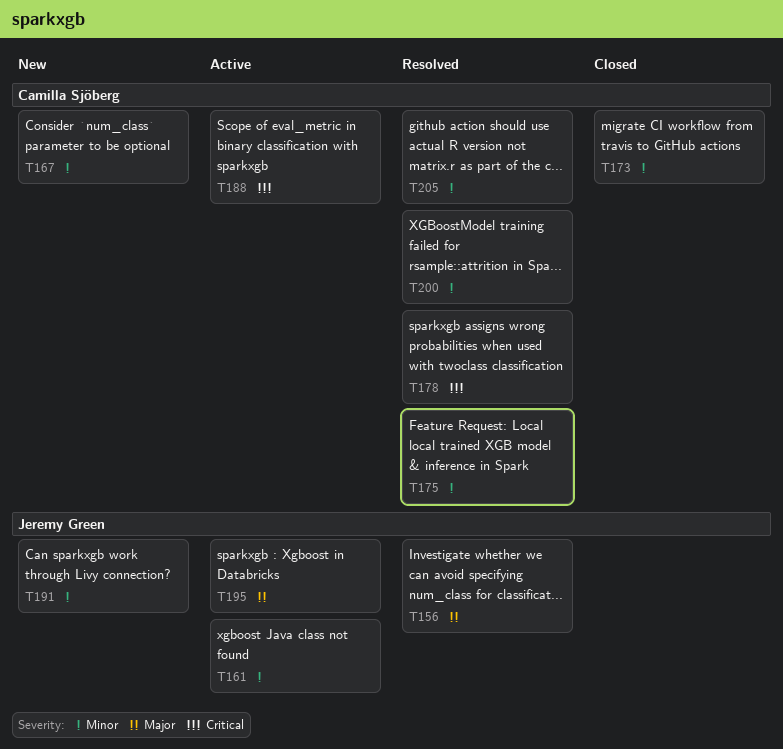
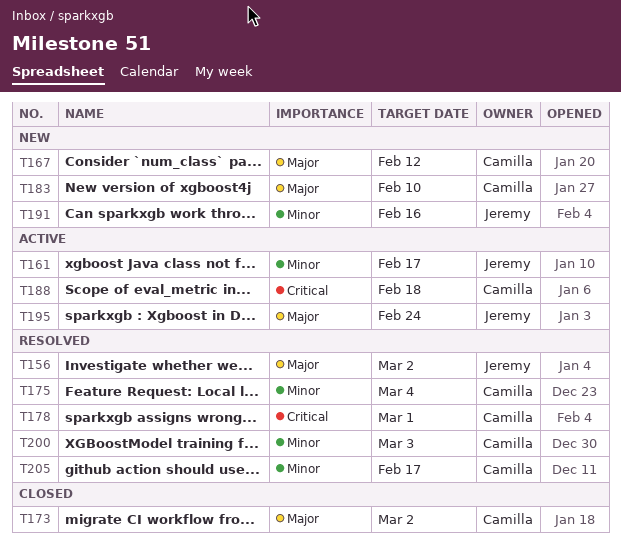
T167, priority: Minor -> Major
T173, priority: Minor -> Major
T183: none -> present

